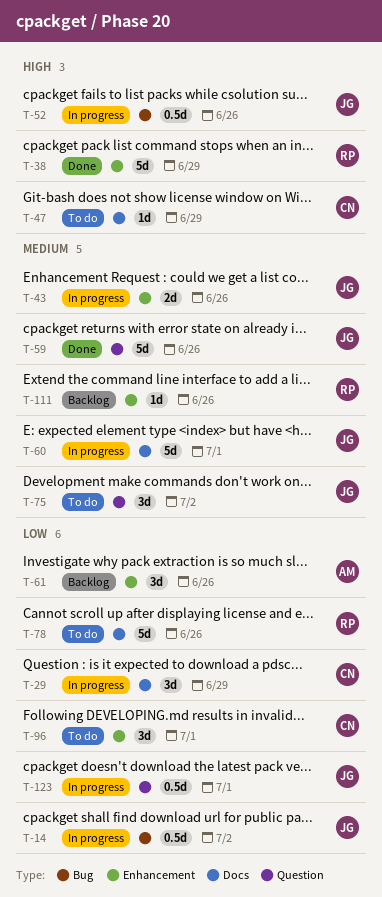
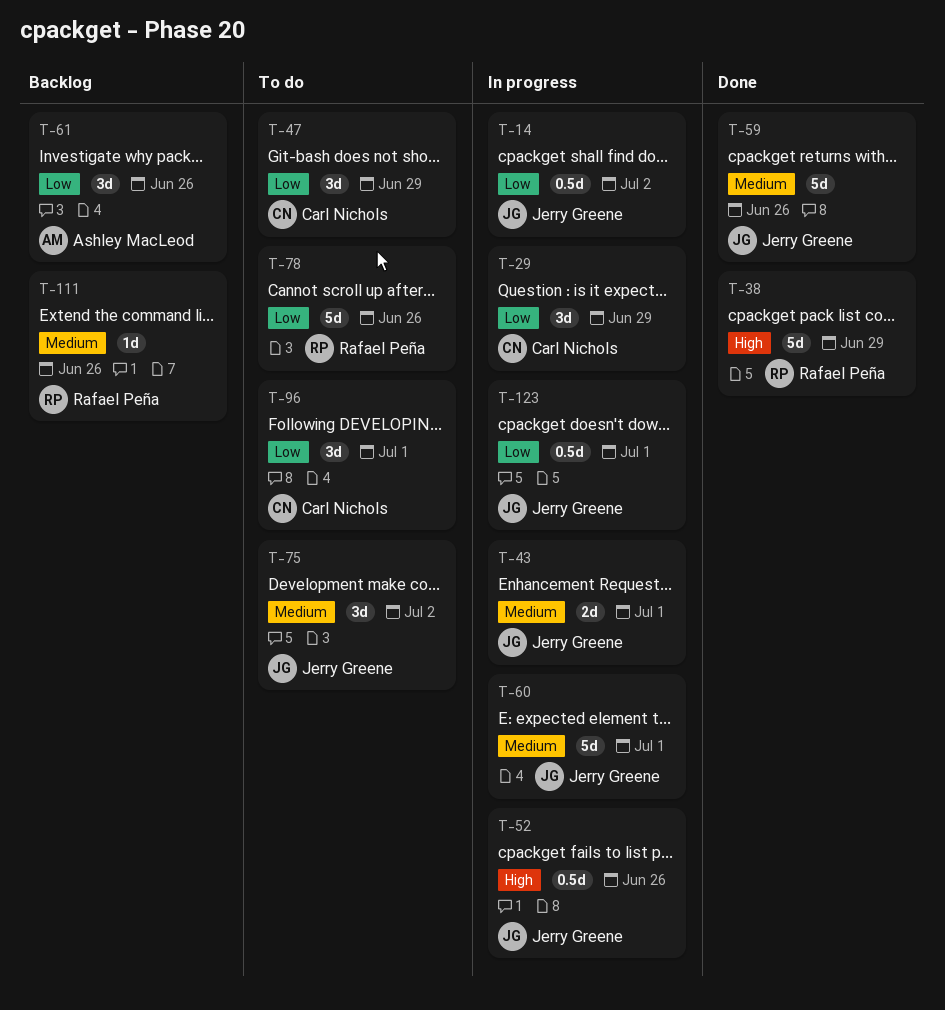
T-43, due: Jun 26 -> Jul 1
T-47, priority: High -> Low
T-47, estimate: 1d -> 3d

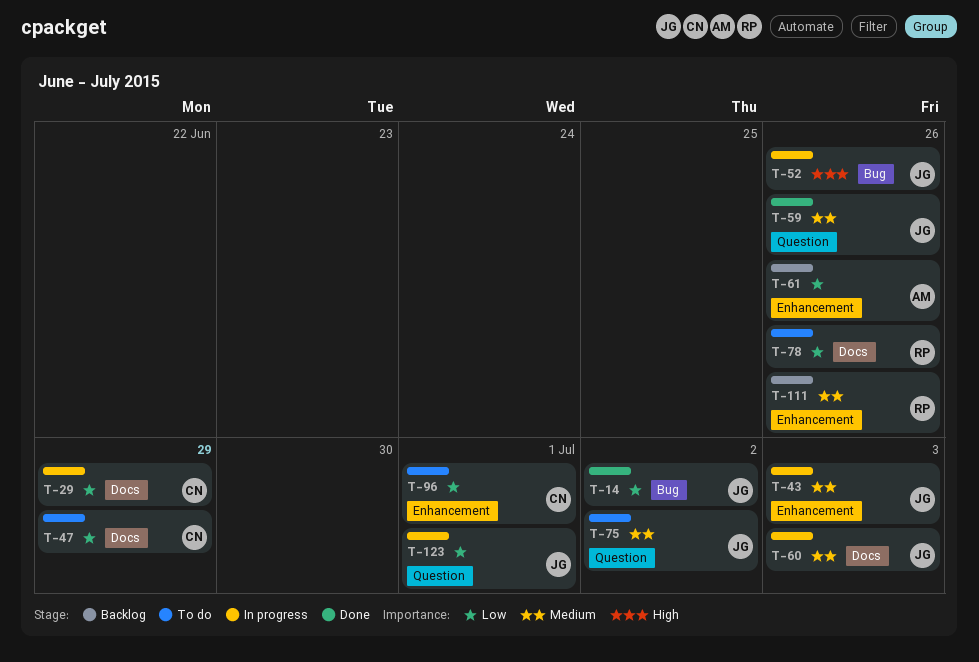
T-14, status: In progress -> Done
T-38: present -> none
T-43, due: Jul 1 -> Jul 3
T-60, due: Jul 1 -> Jul 3

